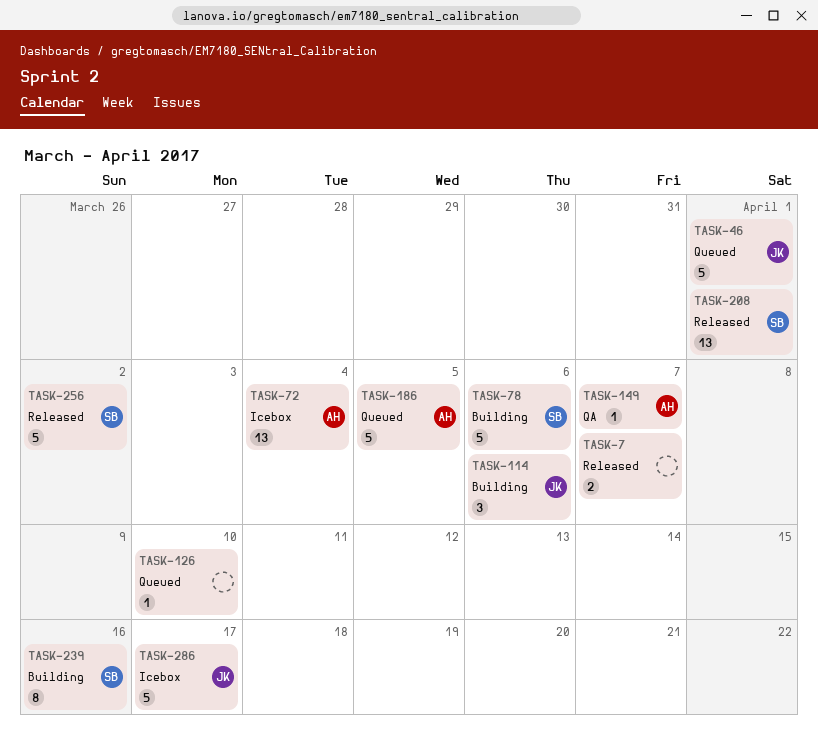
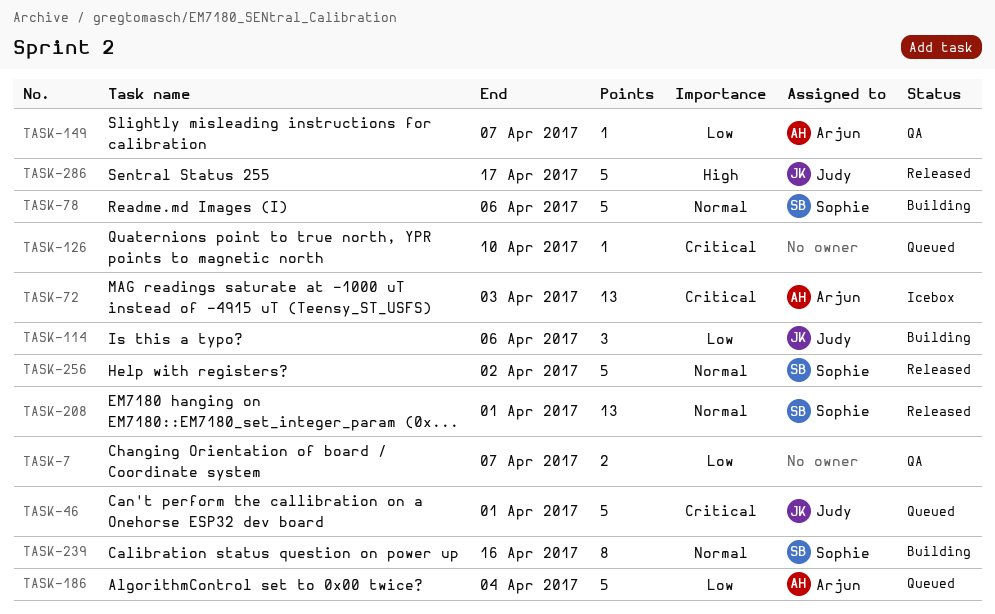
TASK-7, status: Released -> QA
TASK-72, due: Apr 4 -> Apr 3
TASK-186, due: Apr 5 -> Apr 4
TASK-286, status: Icebox -> Released

